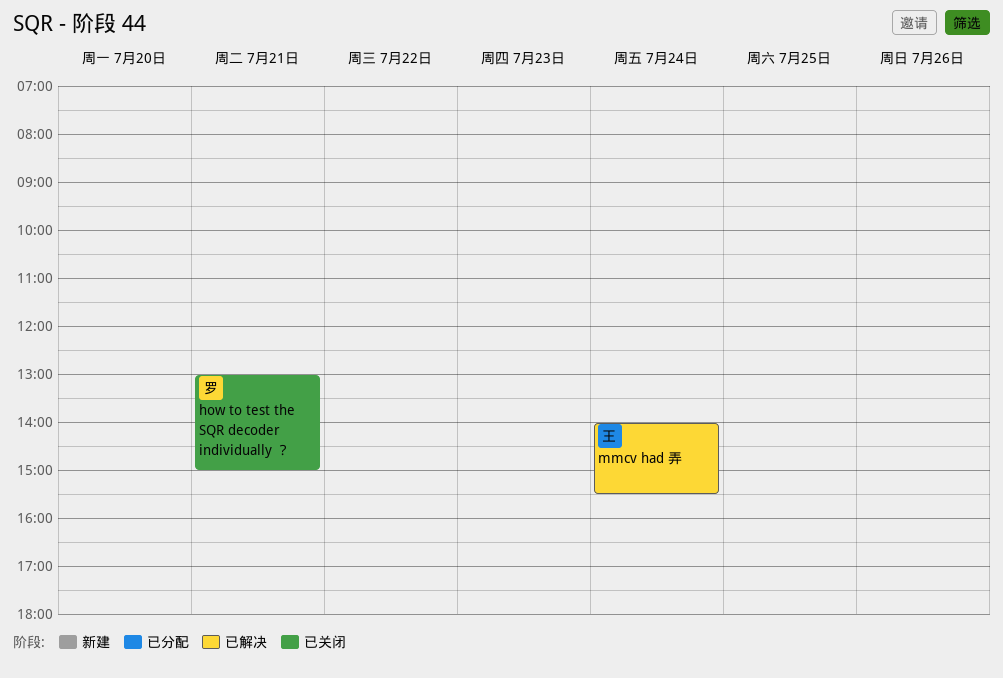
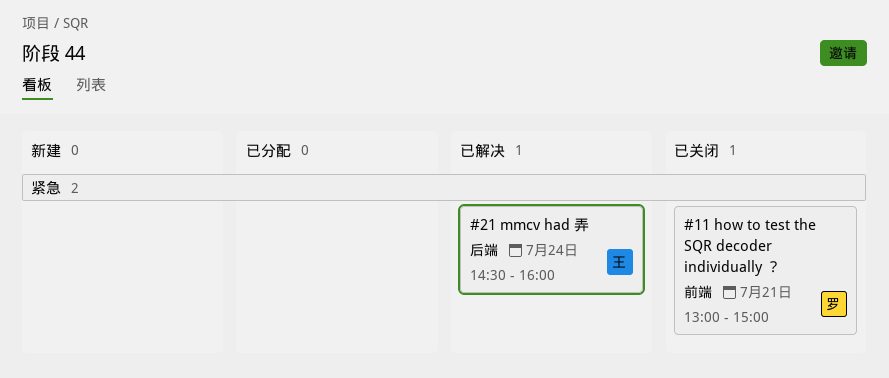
mmcv had 弄, begins: 14:00 -> 14:30
mmcv had 弄, ends: 15:30 -> 16:00

